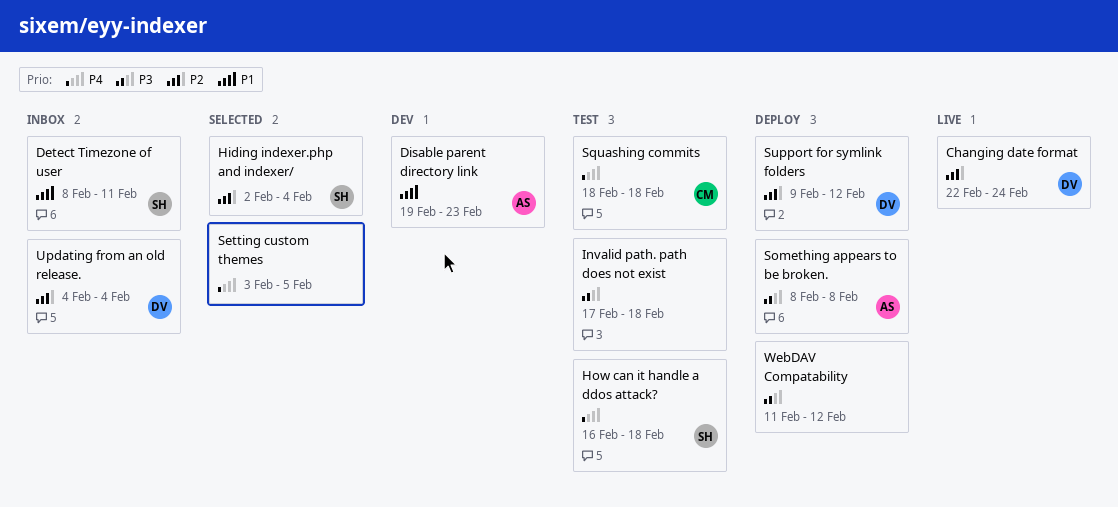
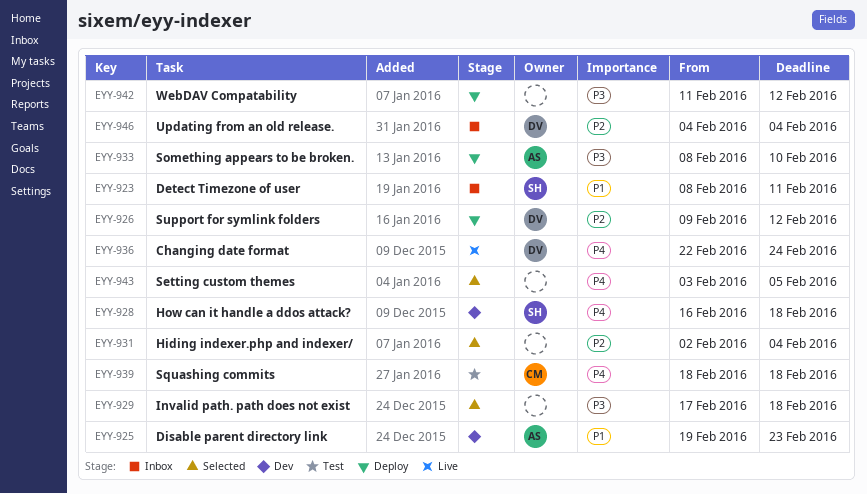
Changing date format, priority: P2 -> P4
Hiding indexer.php and indexer/, owner: SH -> none
How can it handle a ddos attack?, status: Test -> Dev
Invalid path. path does not exist, status: Test -> Selected
Something appears to be broken., due: Feb 8 -> Feb 10

